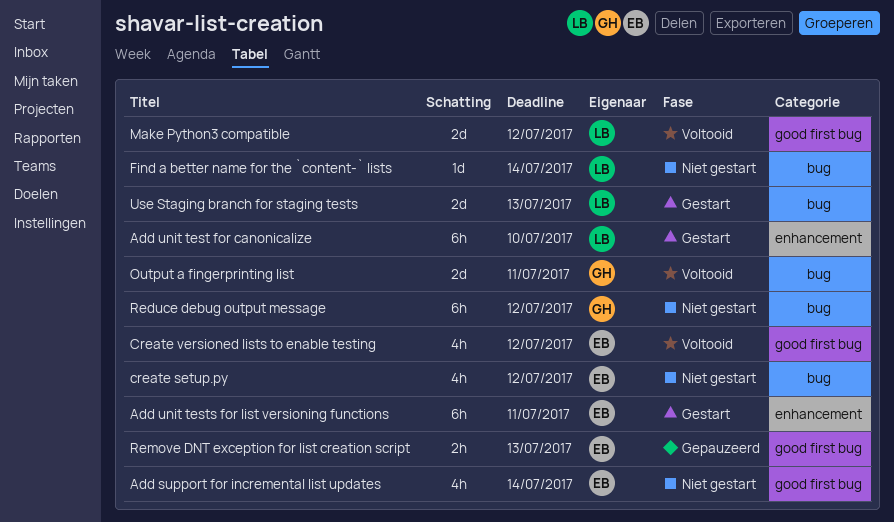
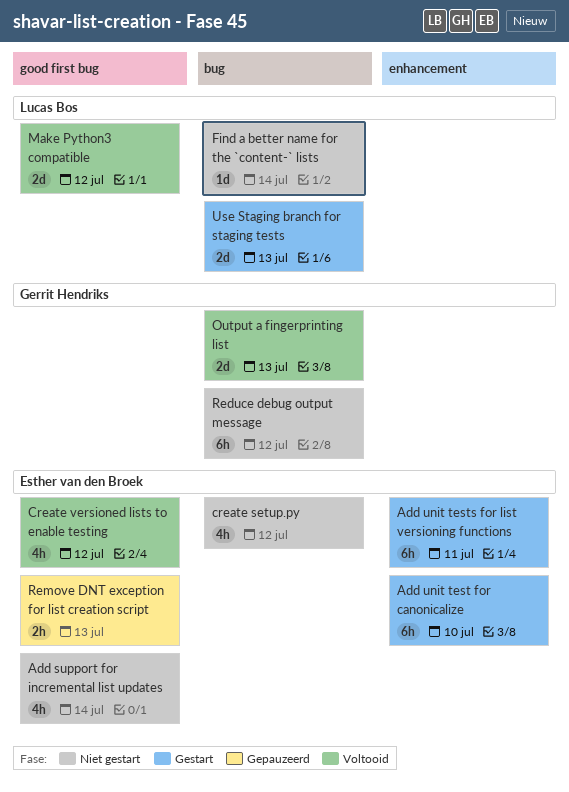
Add unit test for canonicalize, owner: Lucas Bos -> Esther van den Broek
Output a fingerprinting list, due: Jul 11 -> Jul 13

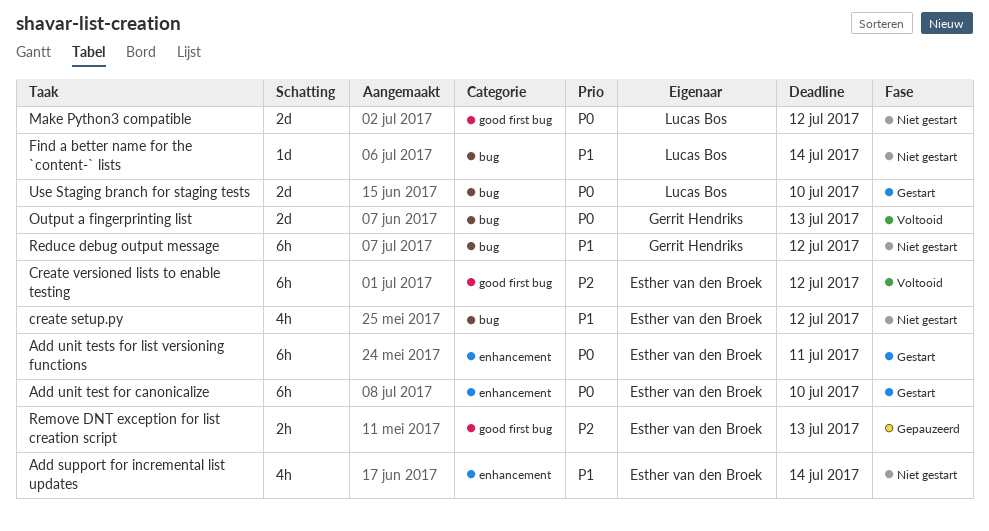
Add support for incremental list updates, label: good first bug -> enhancement
Create versioned lists to enable testing, estimate: 4h -> 6h
Make Python3 compatible, status: Voltooid -> Niet gestart
Use Staging branch for staging tests, due: Jul 13 -> Jul 10

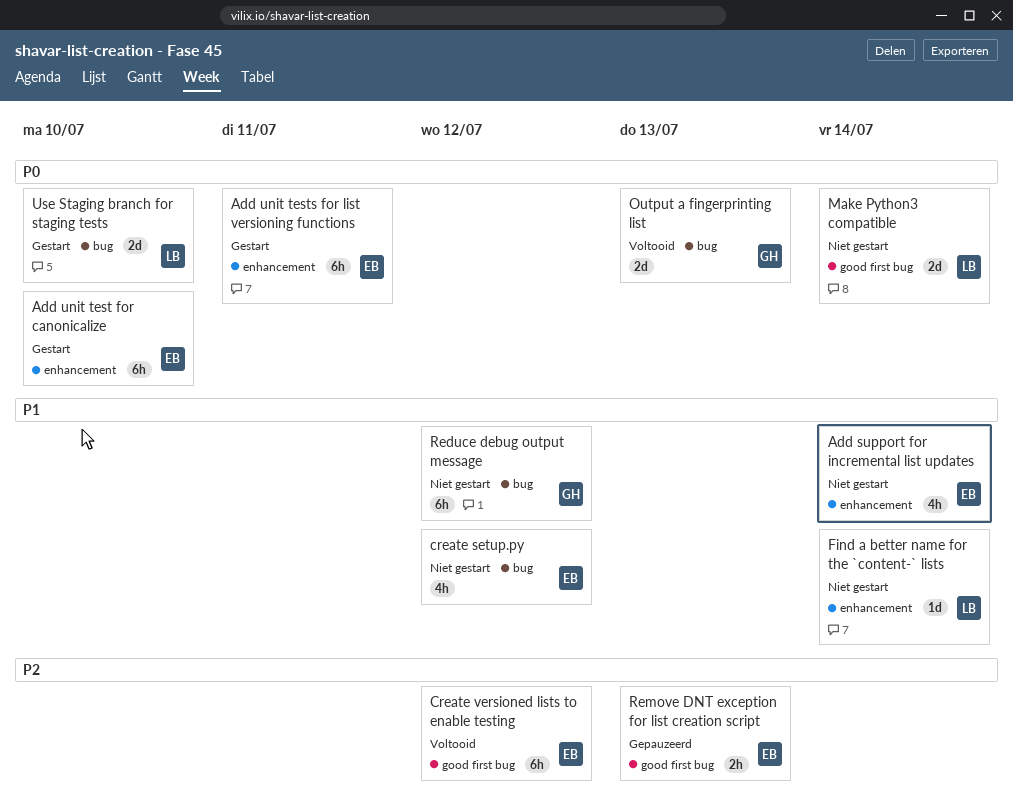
Find a better name for the `content-` lists, label: bug -> enhancement
Make Python3 compatible, due: Jul 12 -> Jul 14

